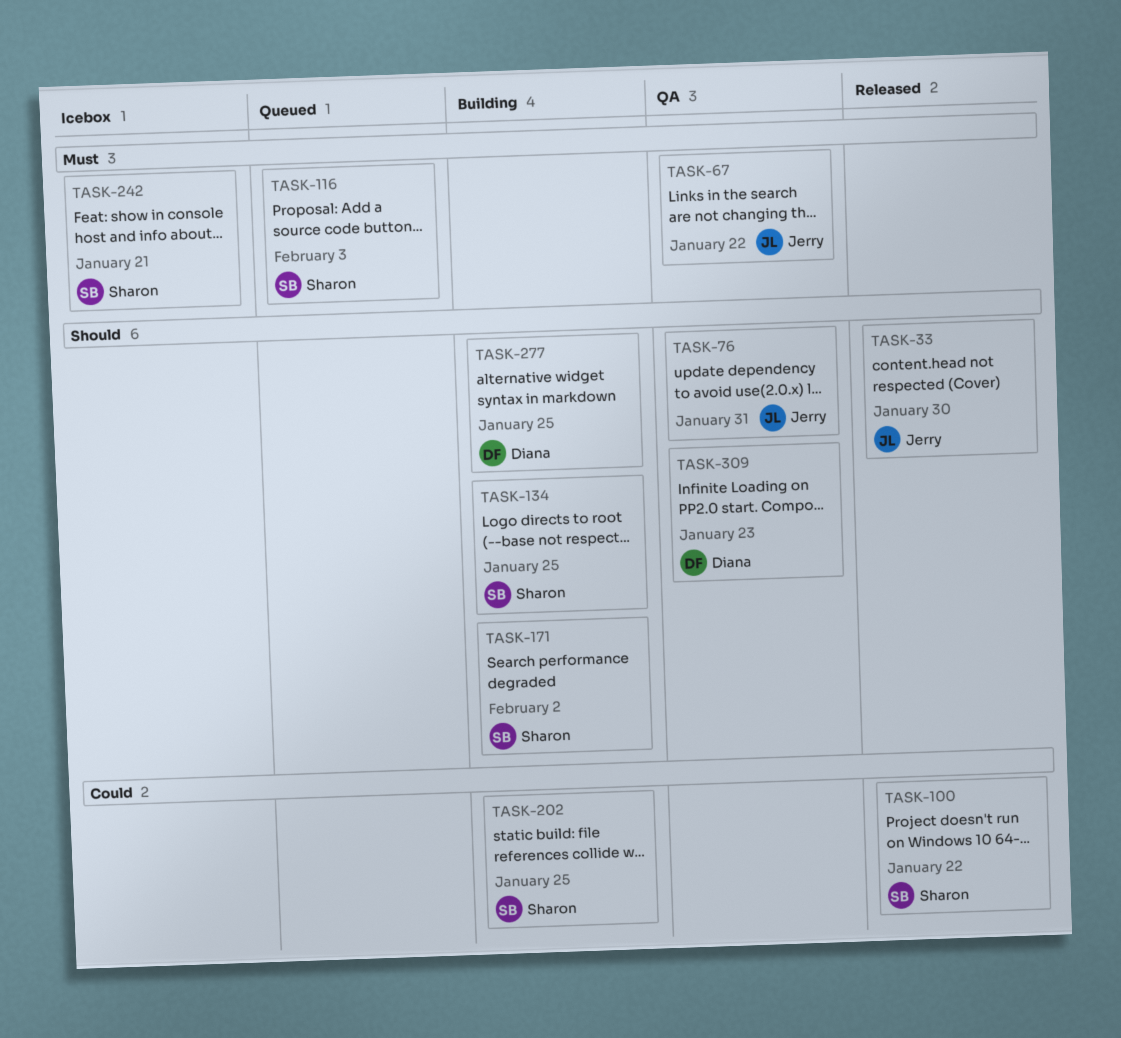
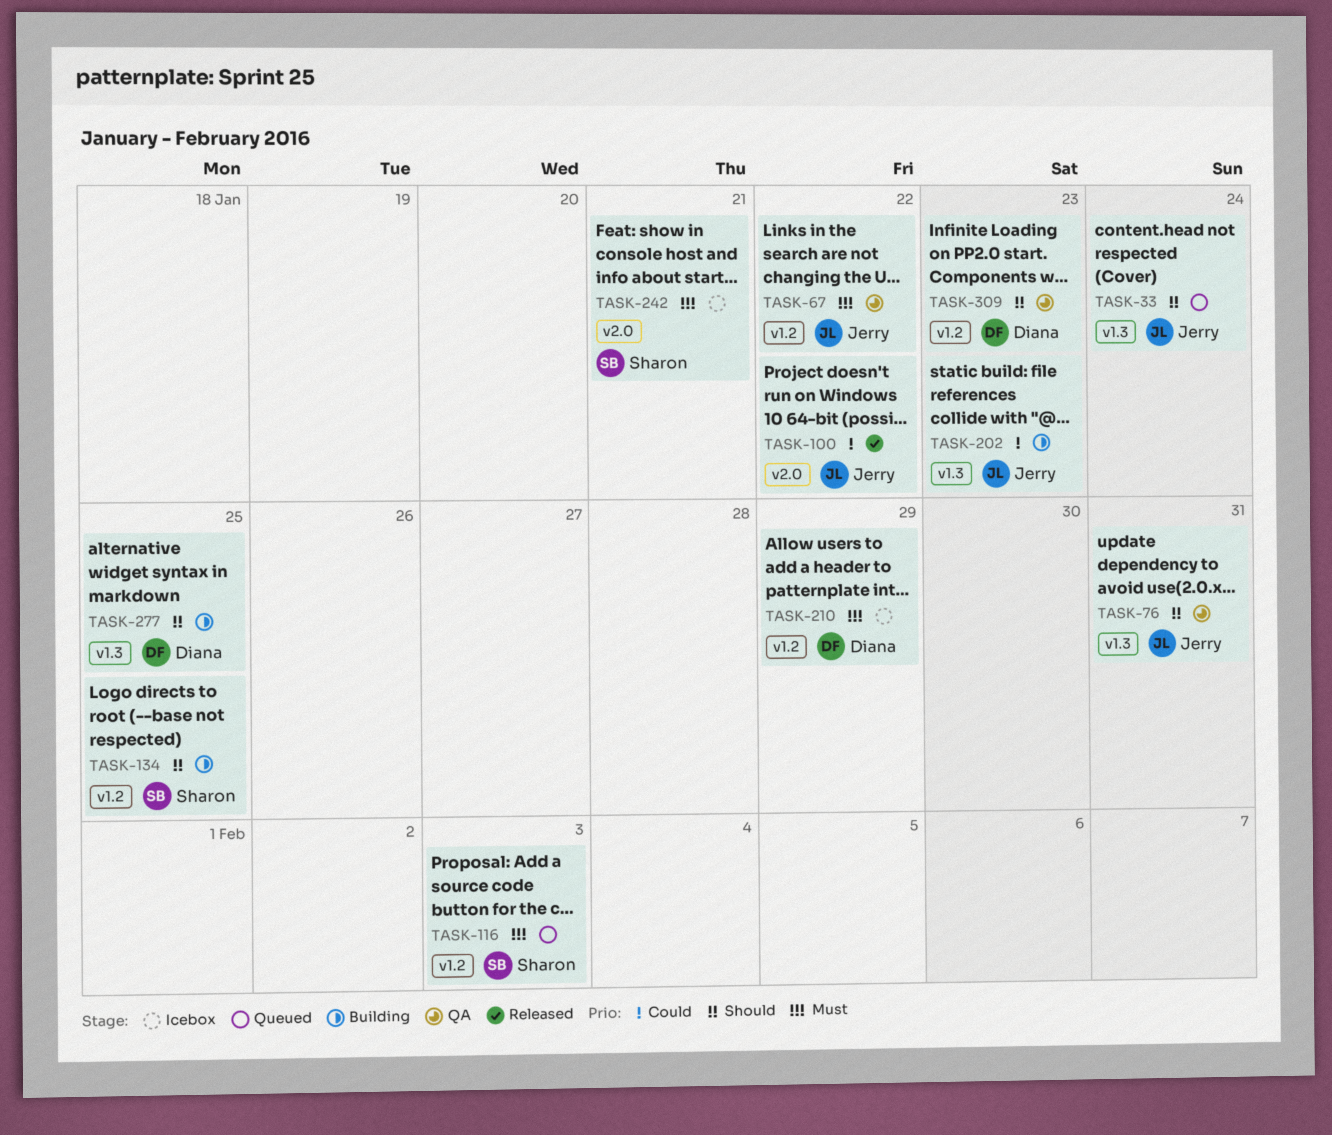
TASK-33, status: Released -> Queued
TASK-33, due: Jan 30 -> Jan 24
TASK-100, owner: Sharon -> Jerry
TASK-171: present -> none
TASK-202, owner: Sharon -> Jerry
TASK-202, due: Jan 25 -> Jan 23
TASK-210: none -> present

